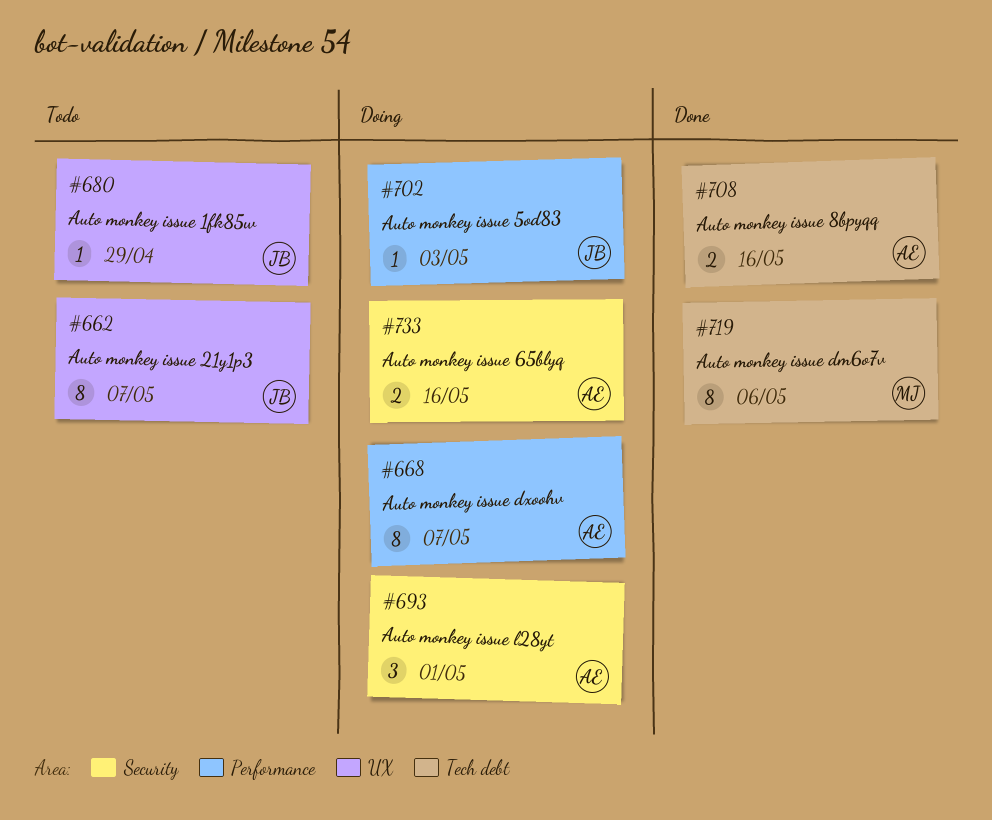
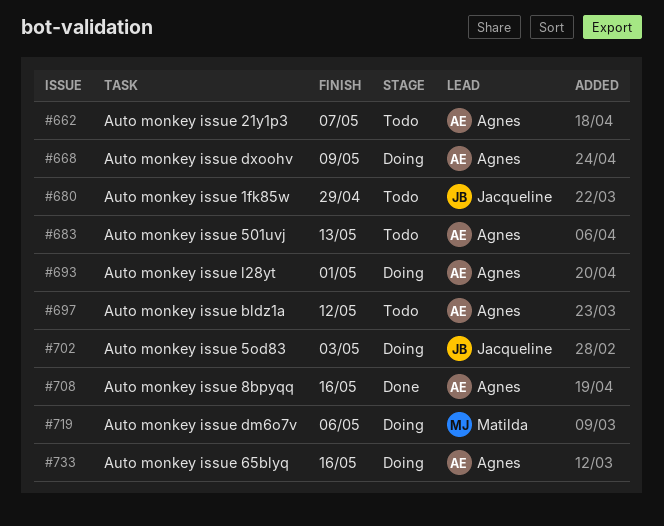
#662, owner: Jacqueline -> Agnes
#668, due: May 7 -> May 9
#683: none -> present
#697: none -> present
#719, status: Done -> Doing

